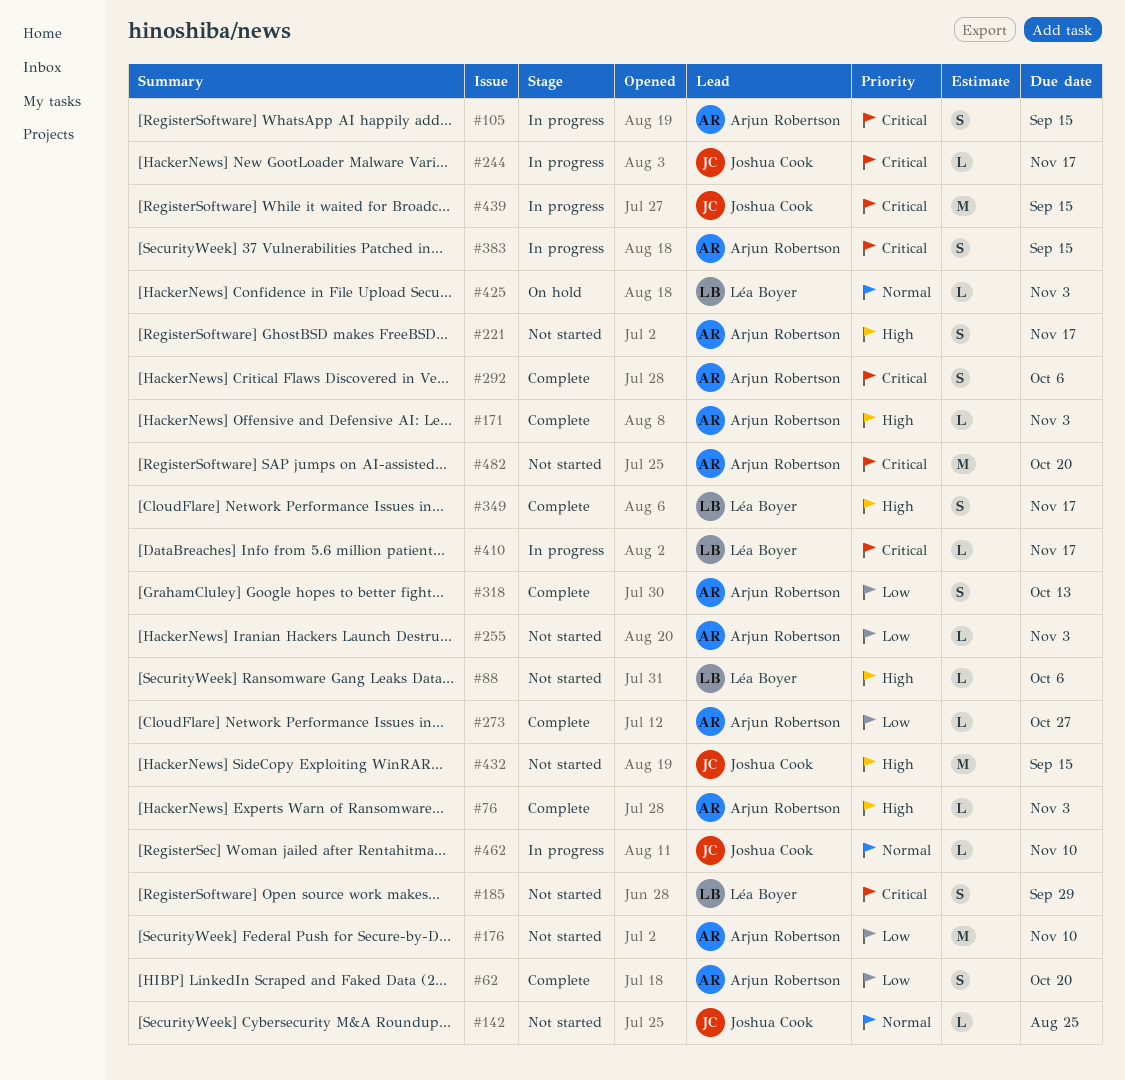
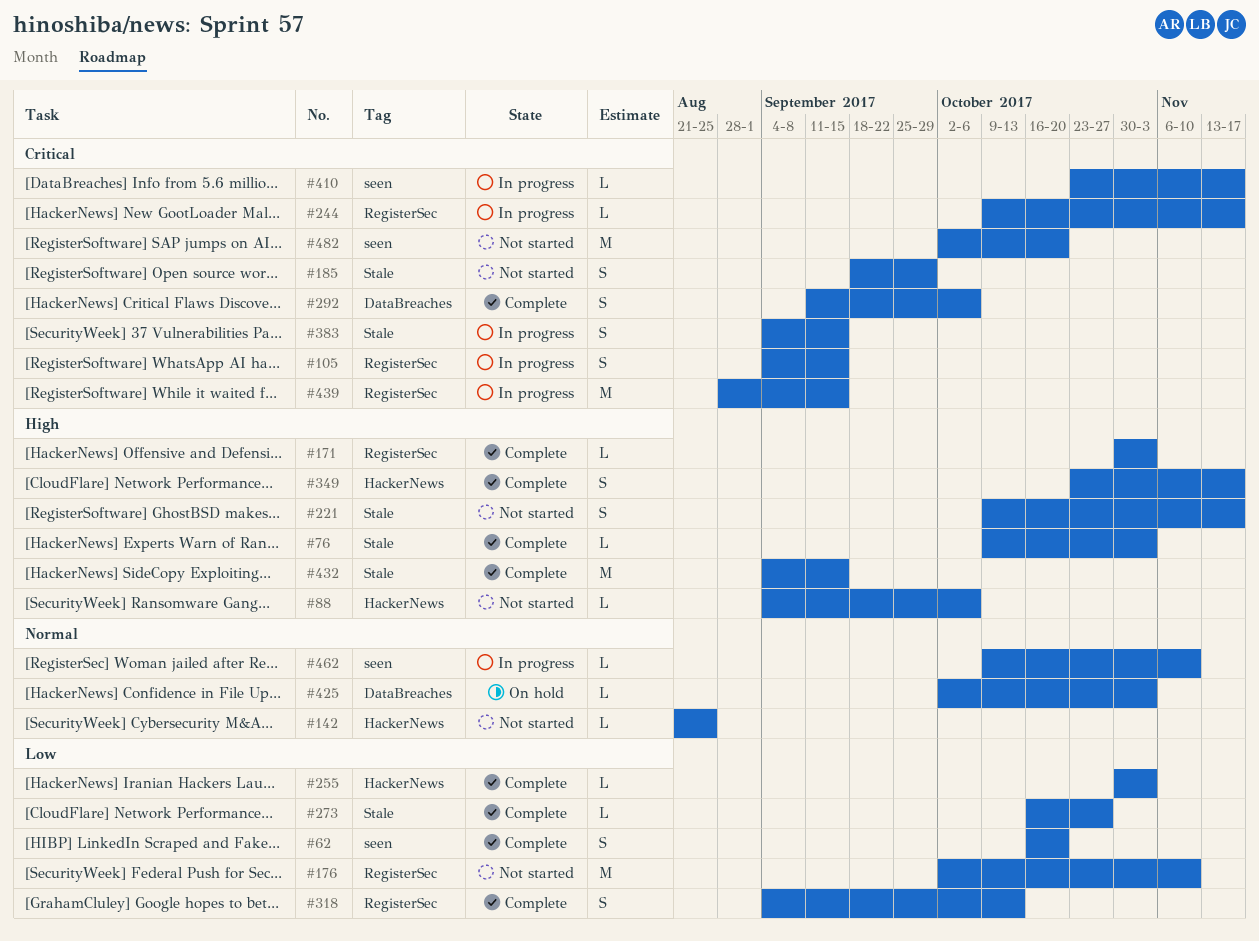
#255, status: Not started -> Complete
#432, status: Not started -> Complete

